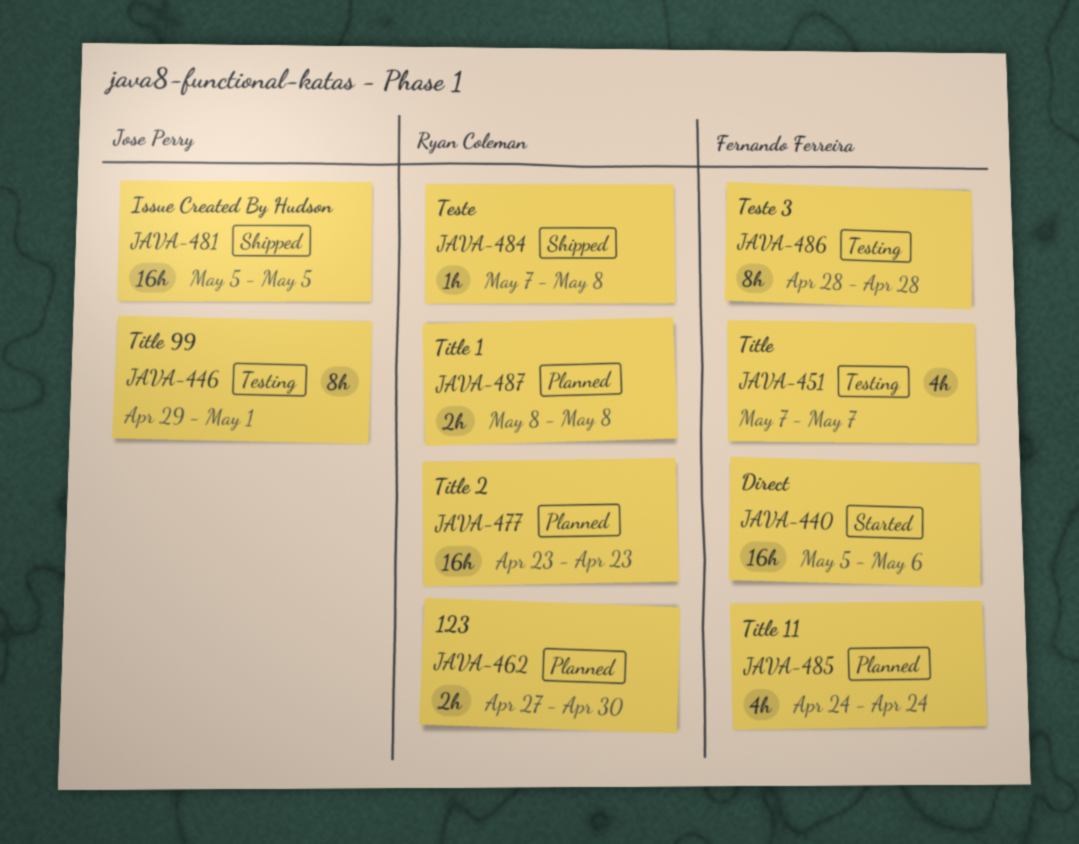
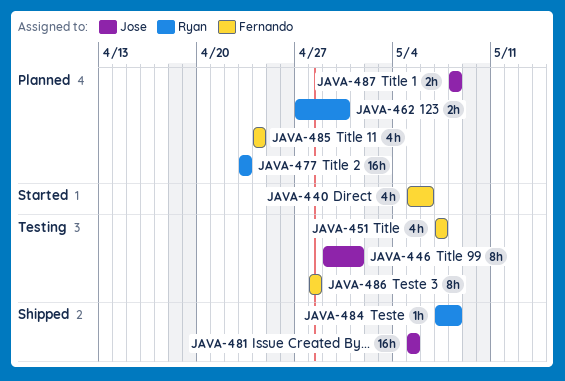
JAVA-440, estimate: 16h -> 4h
JAVA-487, owner: Ryan Coleman -> Jose Perry

